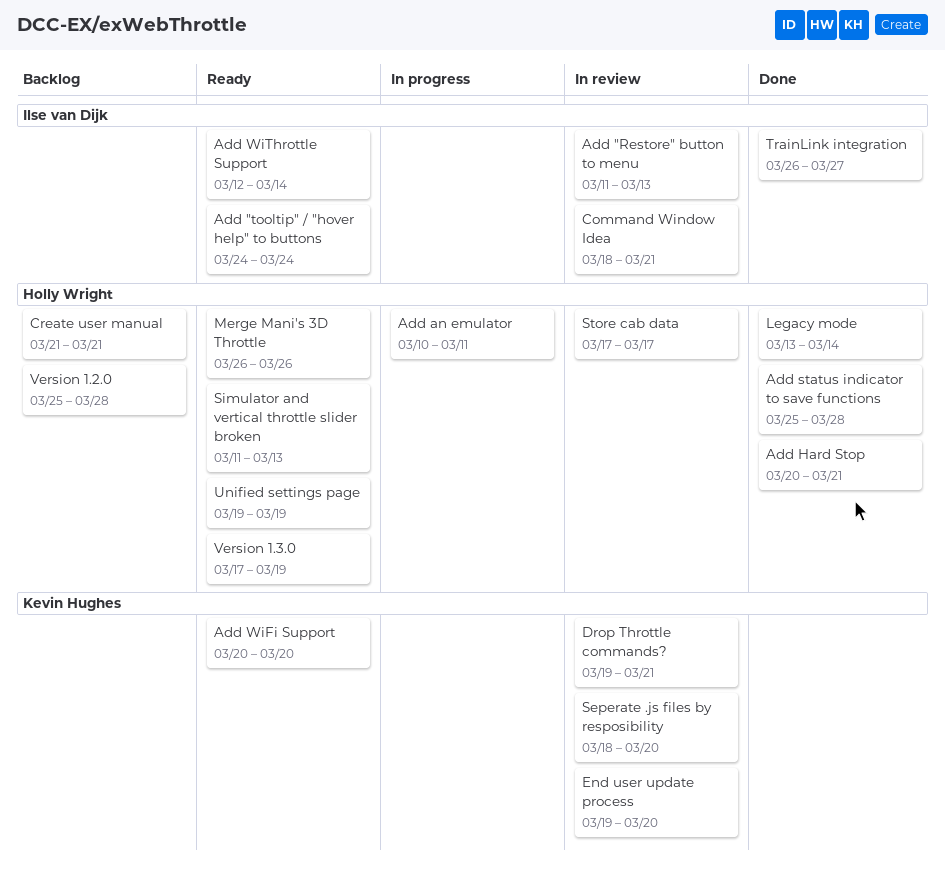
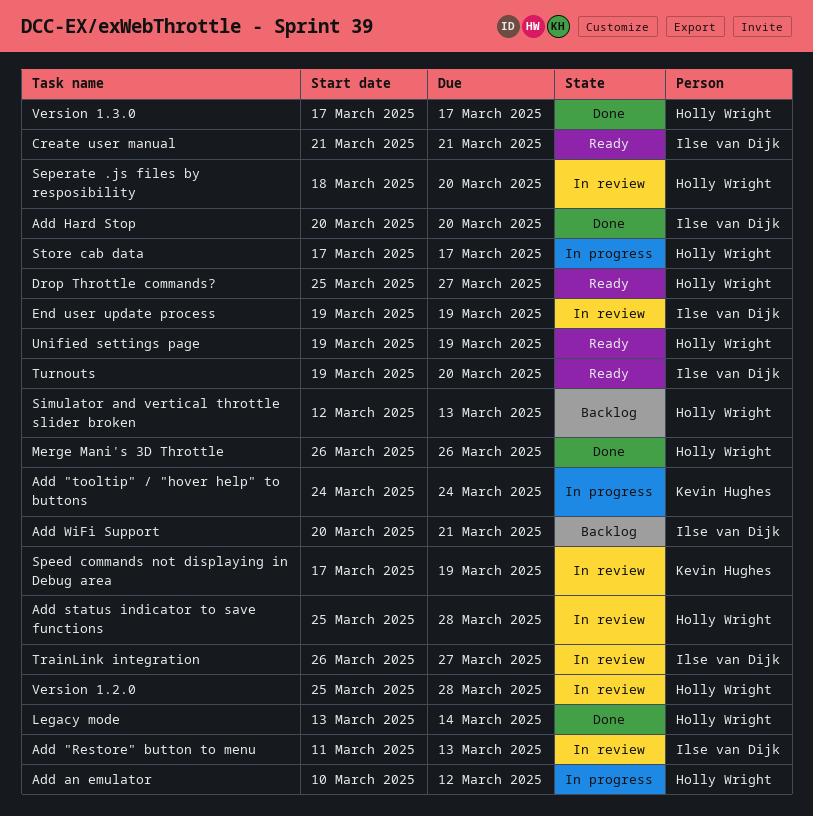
Add "tooltip" / "hover help" to buttons, status: Ready -> In progress
Add "tooltip" / "hover help" to buttons, owner: Ilse van Dijk -> Kevin Hughes
Add an emulator, due: Mar 11 -> Mar 12
Add Hard Stop, owner: Holly Wright -> Ilse van Dijk
Add Hard Stop, due: Mar 21 -> Mar 20
Add status indicator to save functions, status: Done -> In review
Add WiFi Support, status: Ready -> Backlog
Add WiFi Support, owner: Kevin Hughes -> Ilse van Dijk
Add WiFi Support, due: Mar 20 -> Mar 21
Add WiThrottle Support: present -> none
Command Window Idea: present -> none
Create user manual, status: Backlog -> Ready
Create user manual, owner: Holly Wright -> Ilse van Dijk
Drop Throttle commands?, status: In review -> Ready
Drop Throttle commands?, owner: Kevin Hughes -> Holly Wright
Drop Throttle commands?, start: Mar 19 -> Mar 25
Drop Throttle commands?, due: Mar 21 -> Mar 27
End user update process, owner: Kevin Hughes -> Ilse van Dijk
End user update process, due: Mar 20 -> Mar 19
Merge Mani's 3D Throttle, status: Ready -> Done
Seperate .js files by resposibility, owner: Kevin Hughes -> Holly Wright
Simulator and vertical throttle slider broken, status: Ready -> Backlog
Simulator and vertical throttle slider broken, start: Mar 11 -> Mar 12
Speed commands not displaying in Debug area: none -> present
Store cab data, status: In review -> In progress
TrainLink integration, status: Done -> In review
Turnouts: none -> present
Version 1.2.0, status: Backlog -> In review
Version 1.3.0, status: Ready -> Done
Version 1.3.0, due: Mar 19 -> Mar 17

